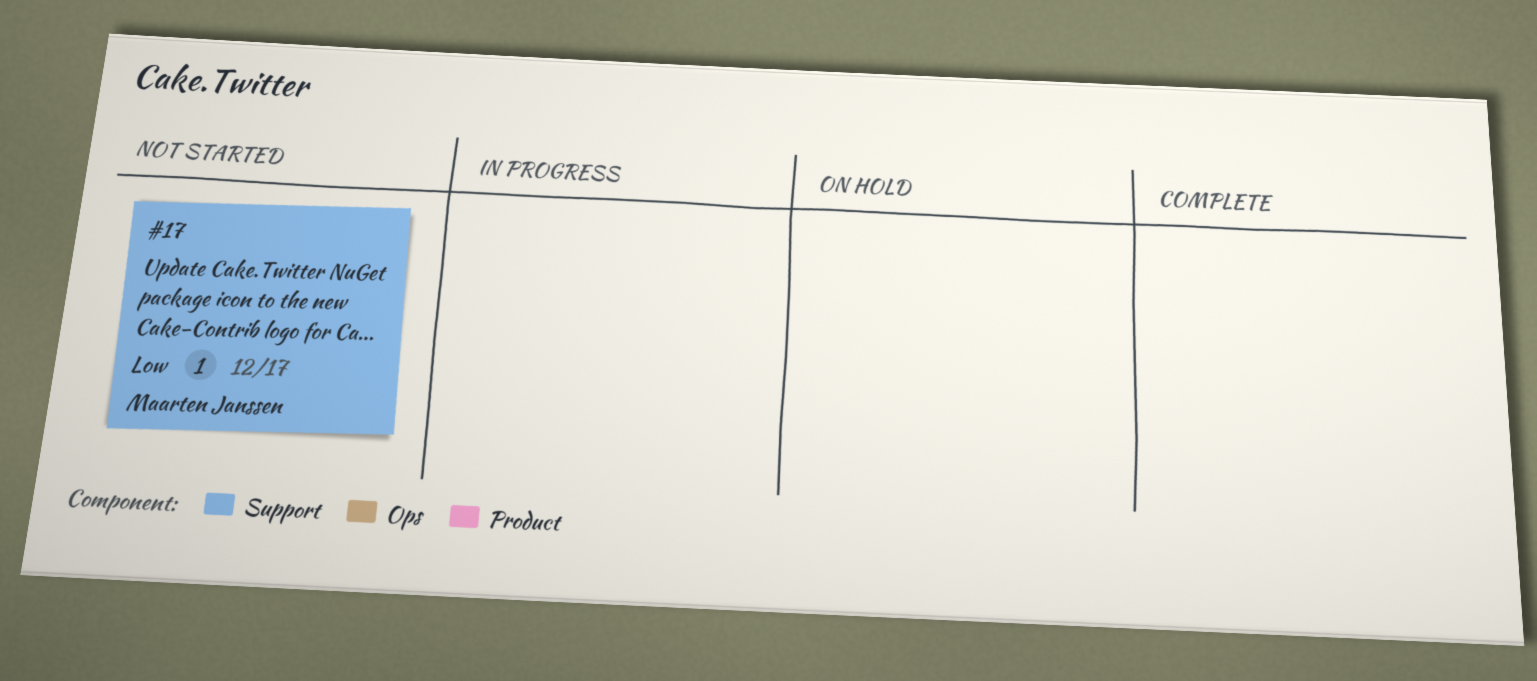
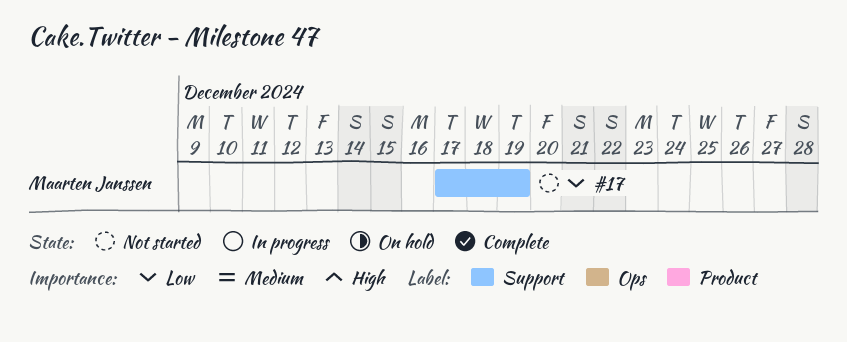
#17, due: Dec 17 -> Dec 19

